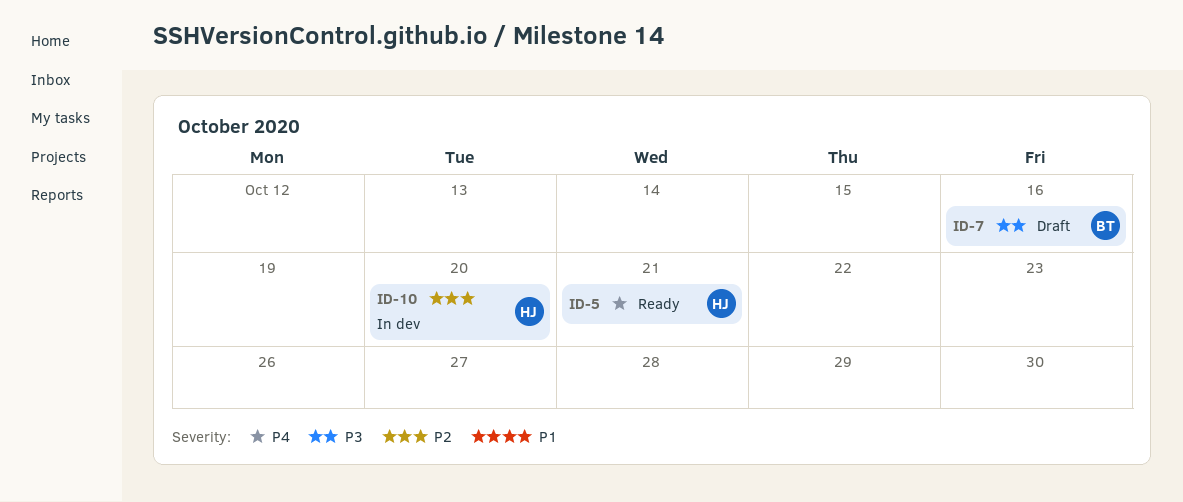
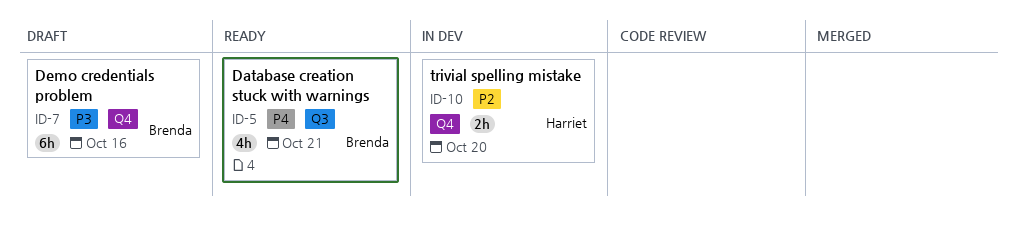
ID-5, owner: Harriet -> Brenda

